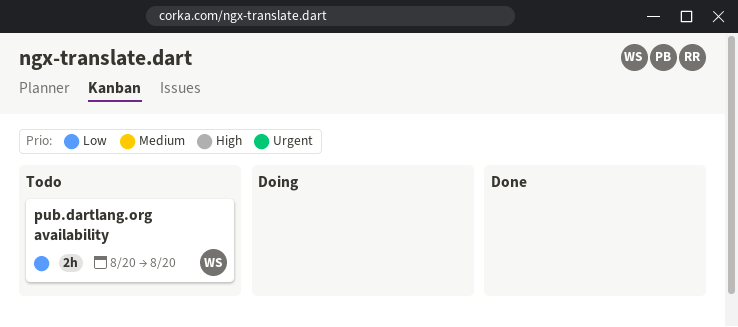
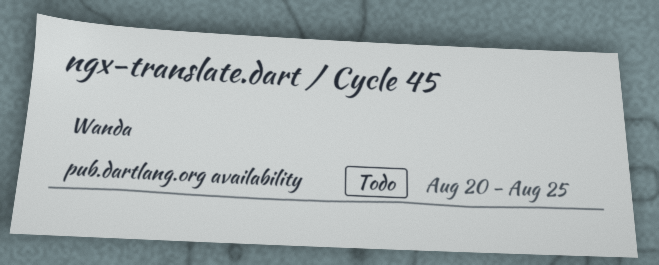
pub.dartlang.org availability, due: Aug 20 -> Aug 25

